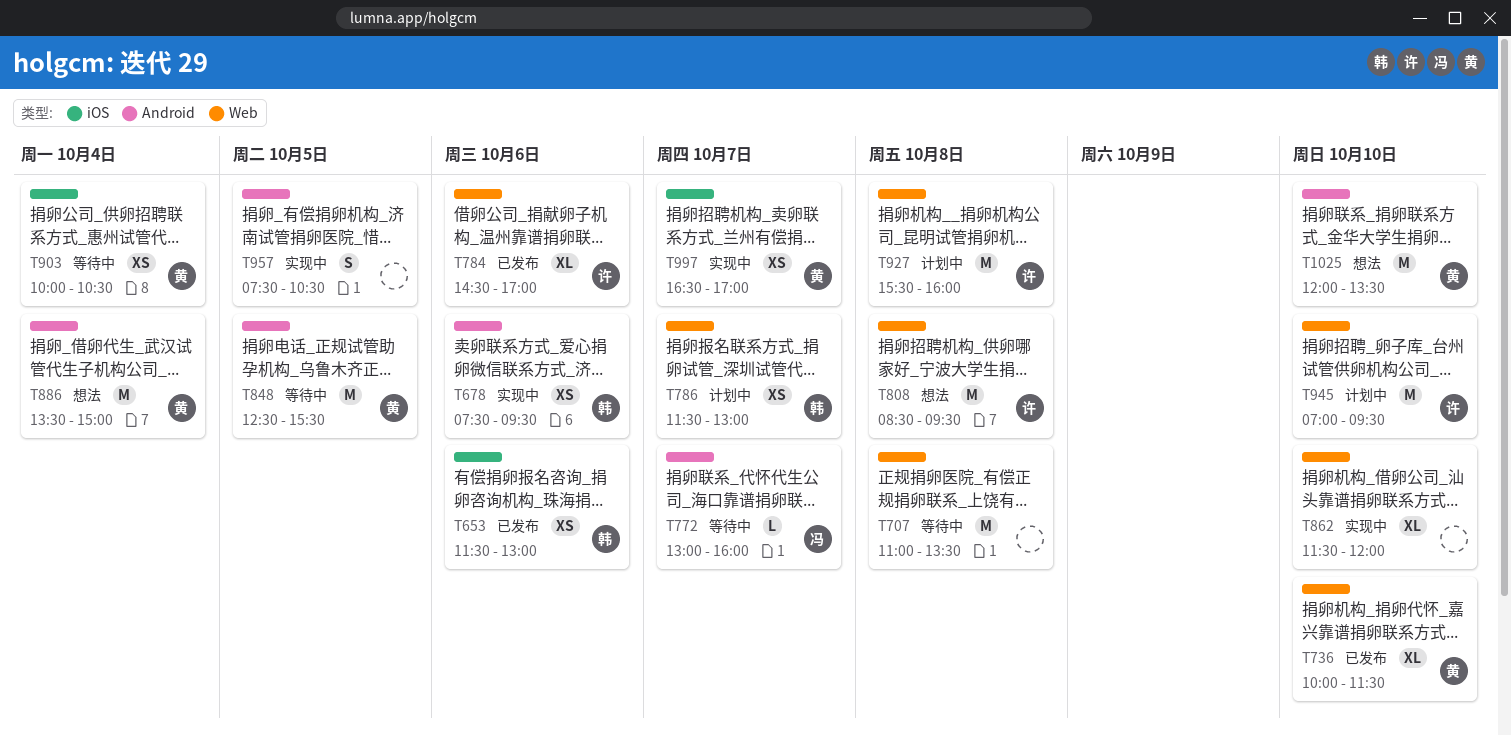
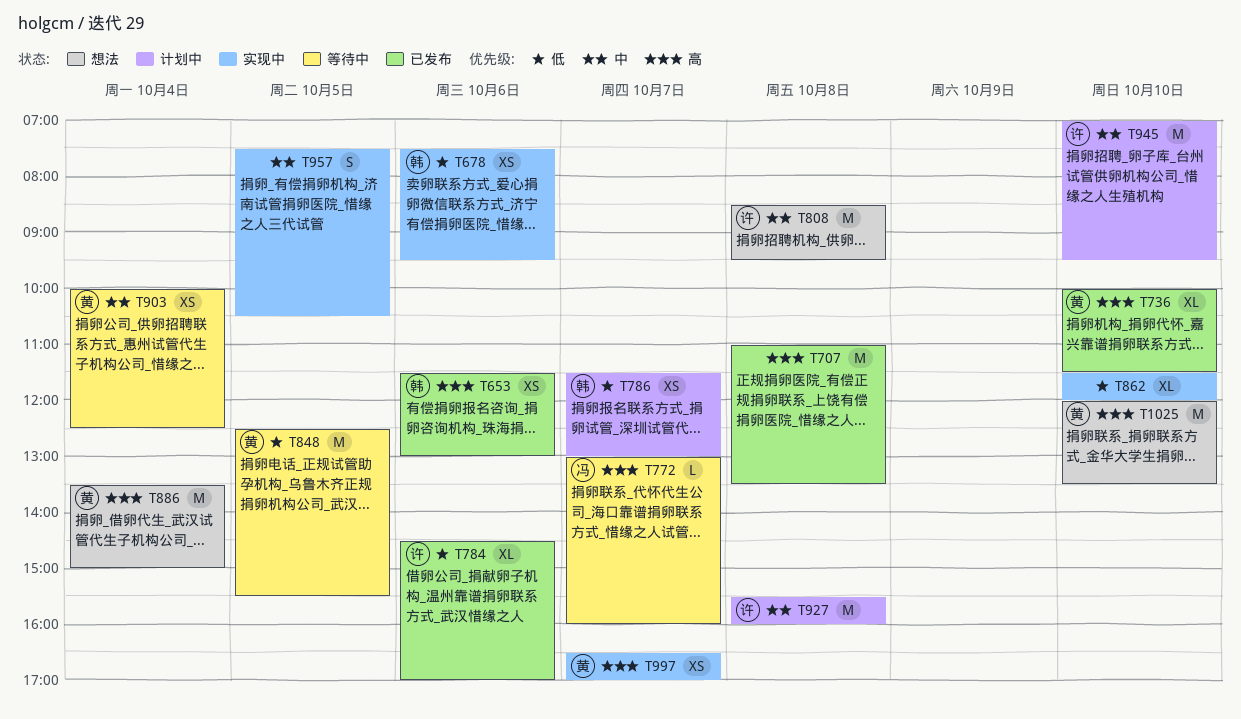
T707, status: 等待中 -> 已发布
T903, ends: 10:30 -> 12:30

